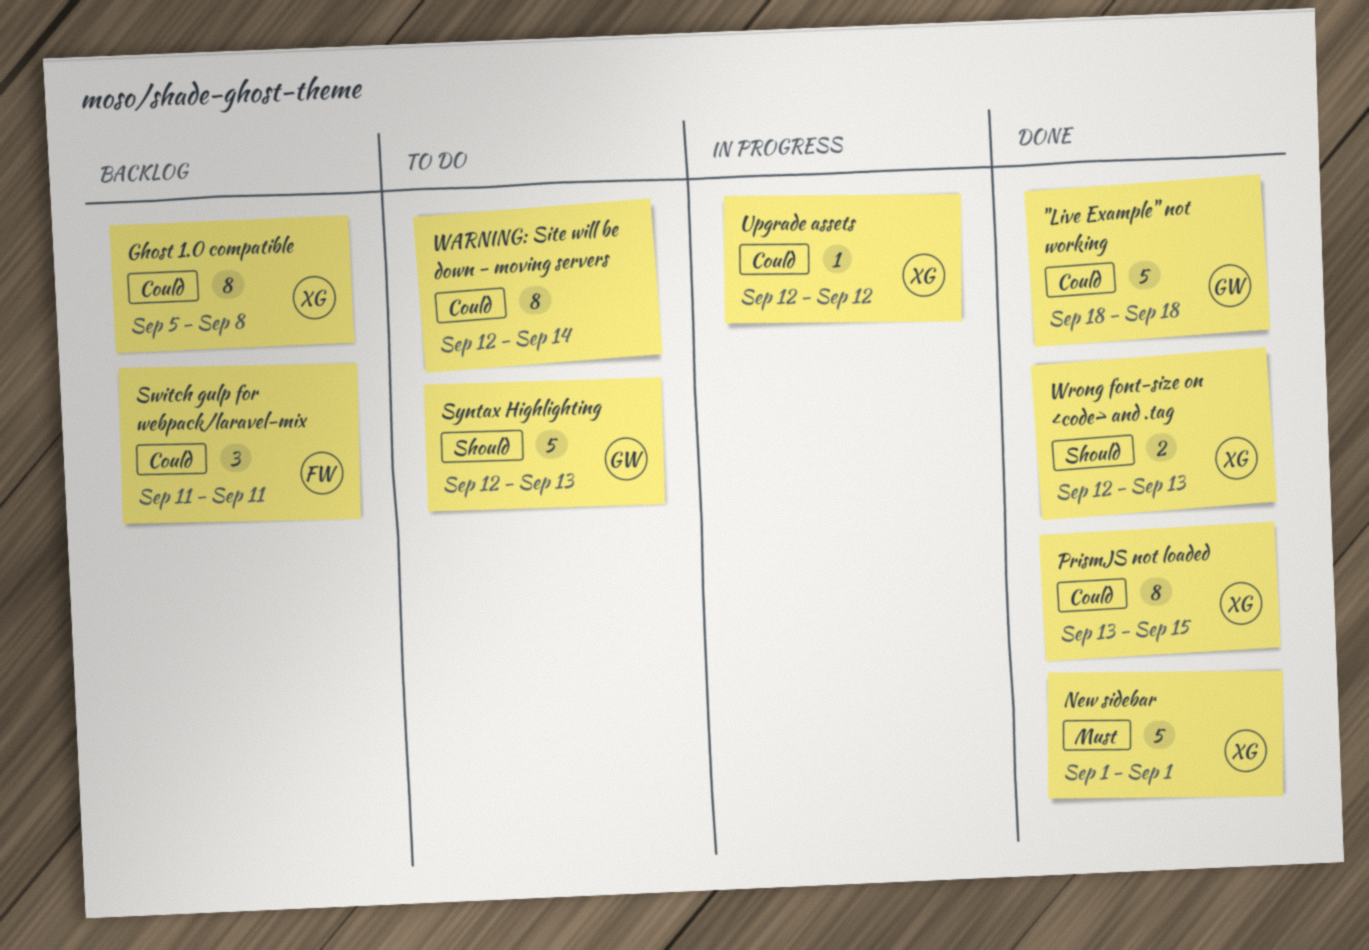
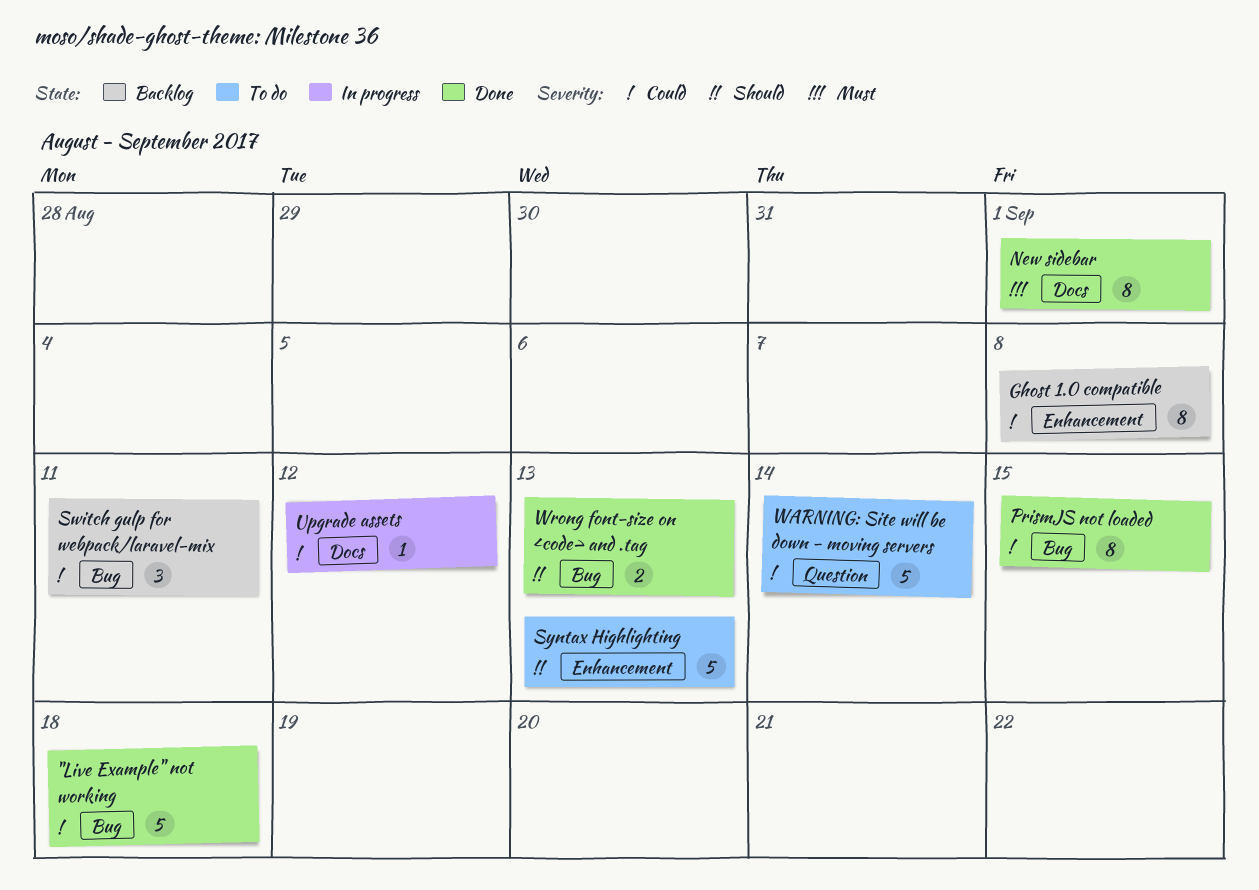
New sidebar, estimate: 5 -> 8
WARNING: Site will be down - moving servers, estimate: 8 -> 5

